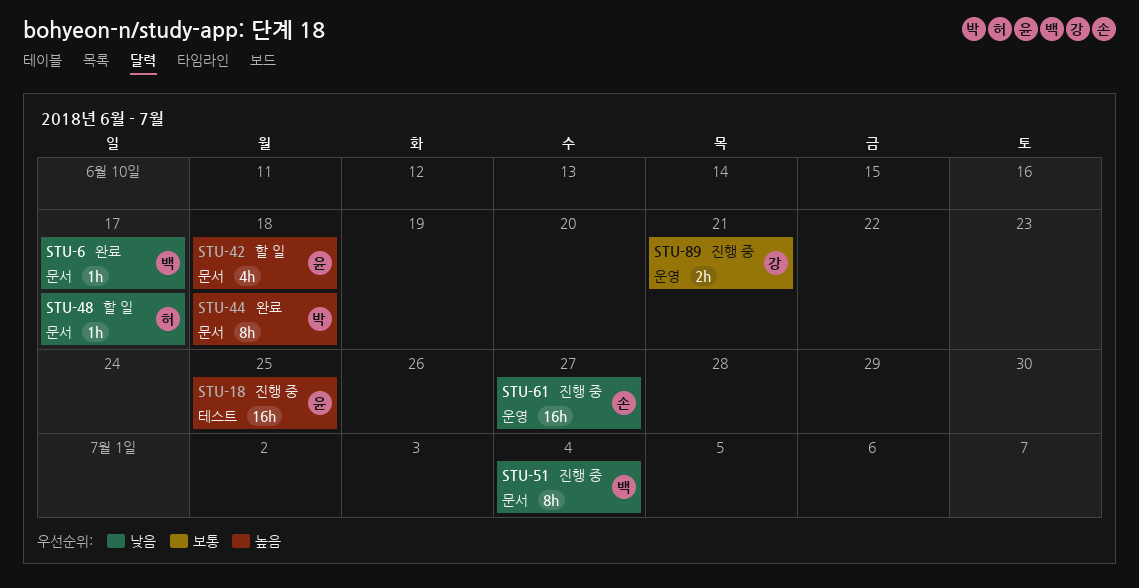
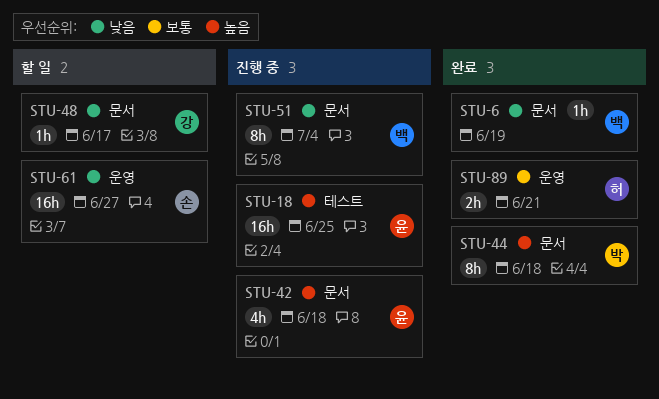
STU-6, due: Jun 17 -> Jun 19
STU-42, status: 할 일 -> 진행 중
STU-48, owner: 허 -> 강
STU-61, status: 진행 중 -> 할 일
STU-89, status: 진행 중 -> 완료
STU-89, owner: 강 -> 허

